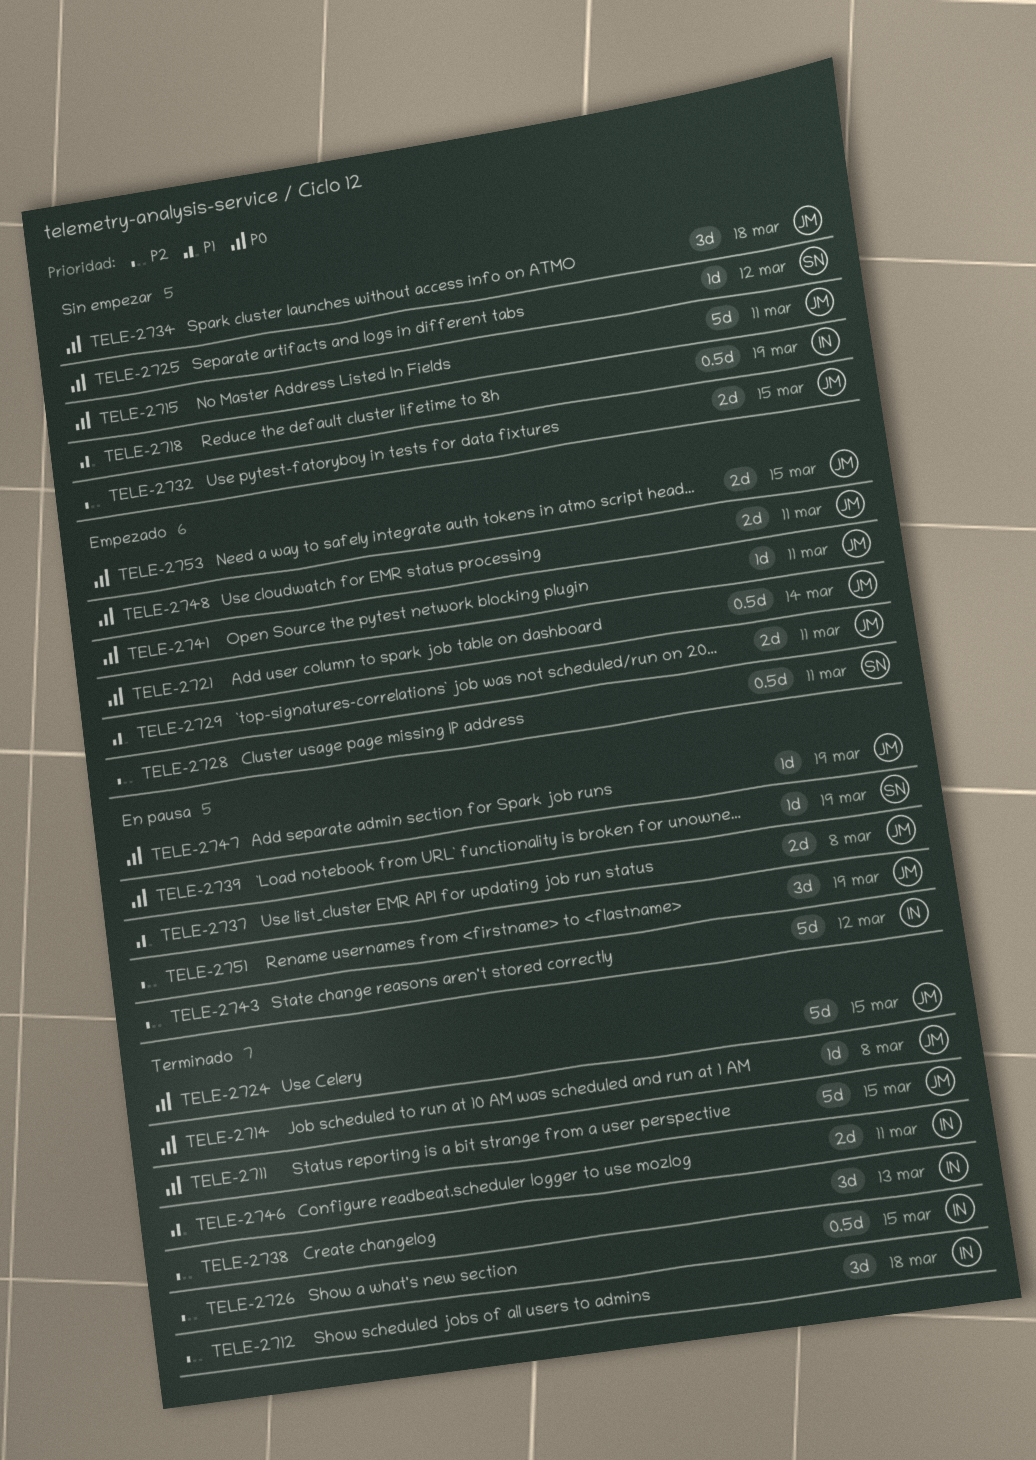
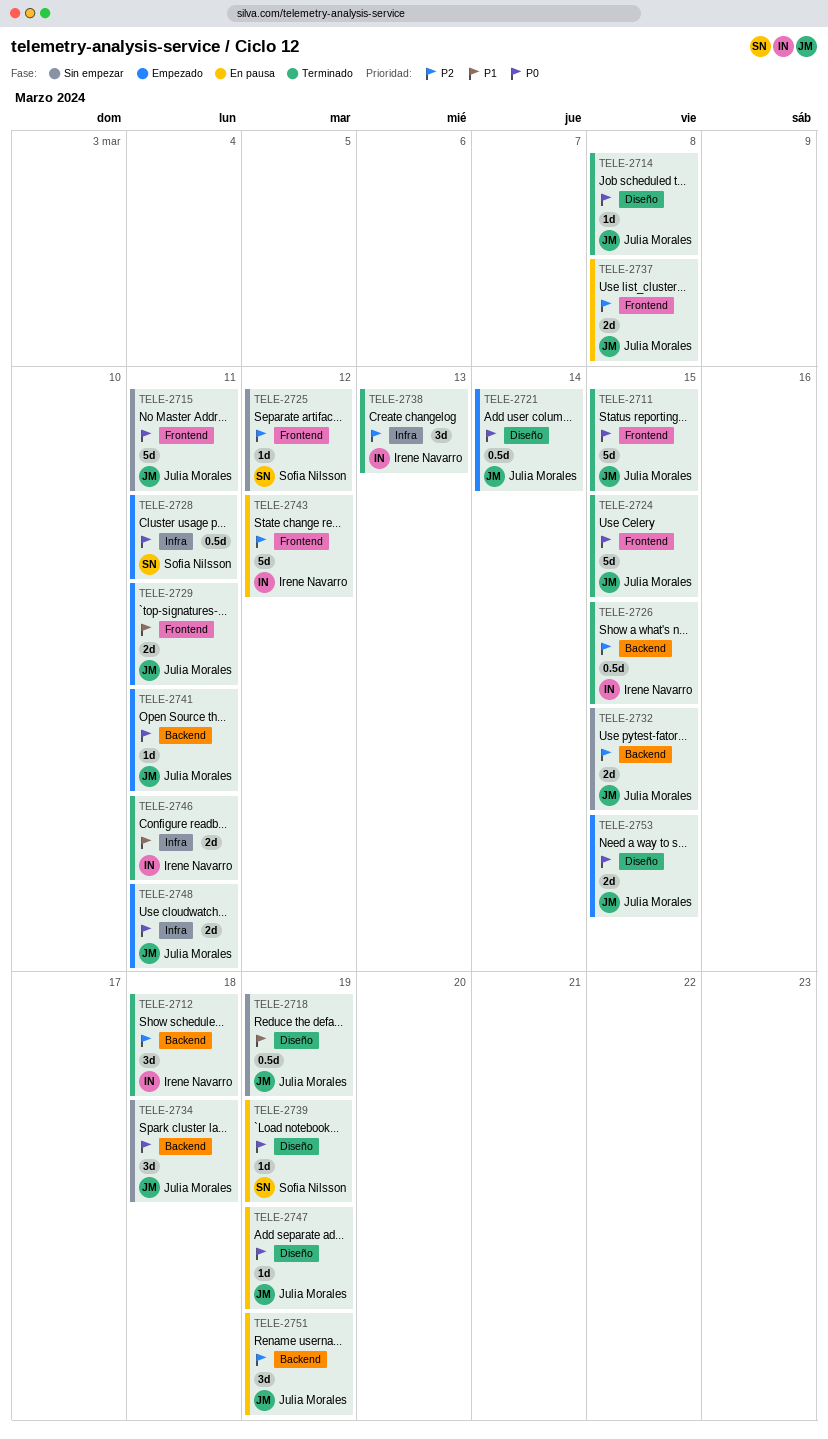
TELE-2718, owner: Irene Navarro -> Julia Morales
TELE-2725, priority: P0 -> P2
TELE-2728, priority: P2 -> P0
TELE-2737, priority: P1 -> P2

